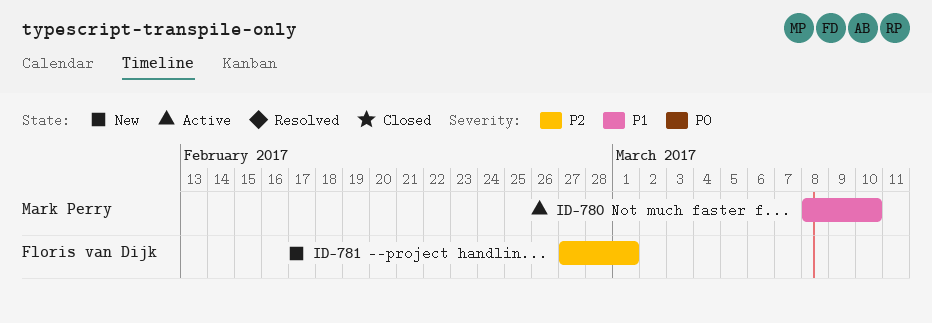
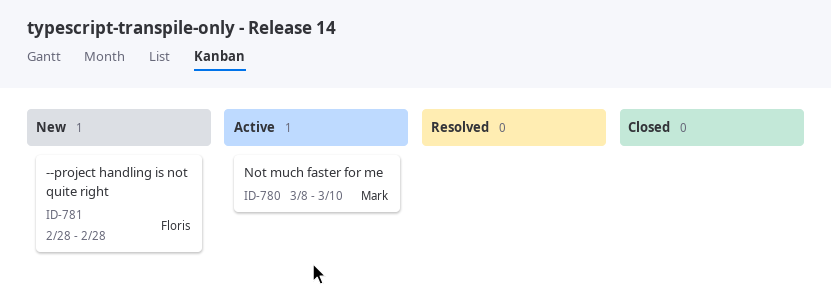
ID-781, start: Feb 27 -> Feb 28
ID-781, due: Mar 1 -> Feb 28

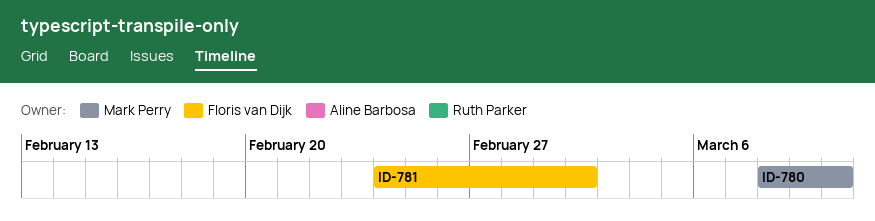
ID-781, start: Feb 28 -> Feb 24
ID-781, due: Feb 28 -> Mar 2

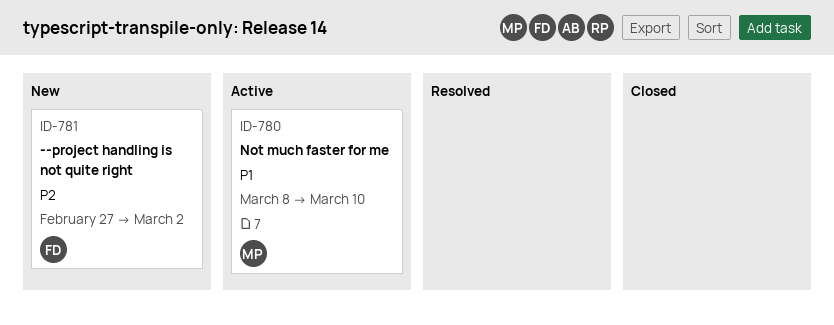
ID-781, start: Feb 24 -> Feb 27

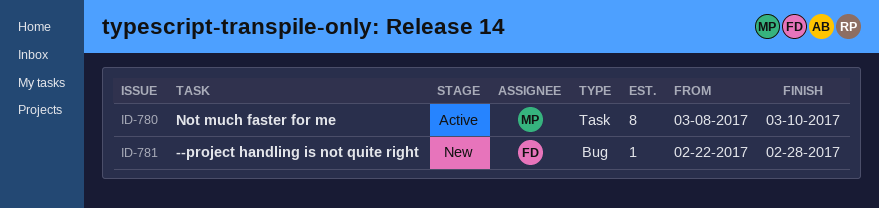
ID-781, start: Feb 27 -> Feb 22
ID-781, due: Mar 2 -> Feb 28

